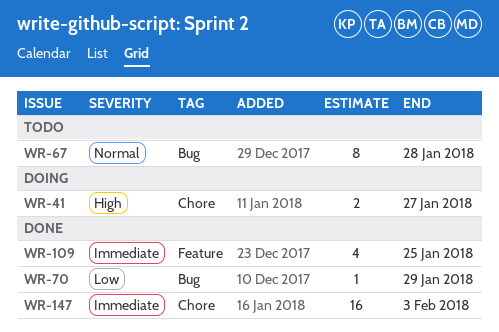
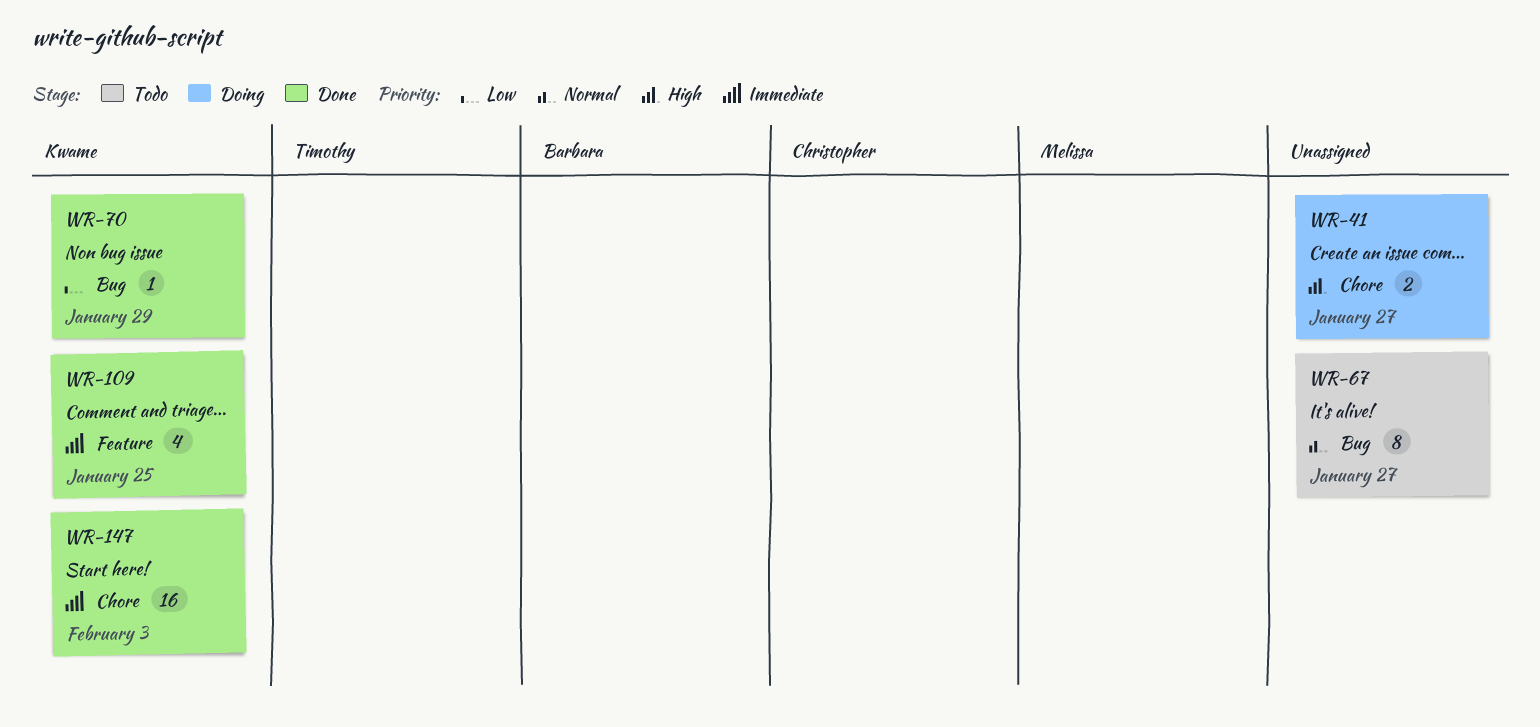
WR-67, due: Jan 28 -> Jan 27

